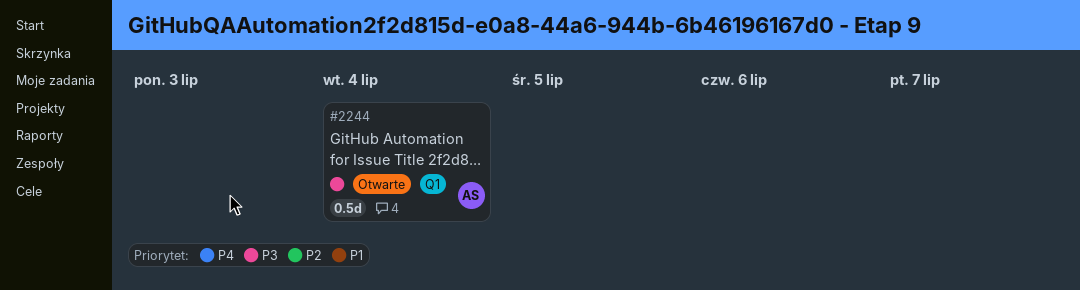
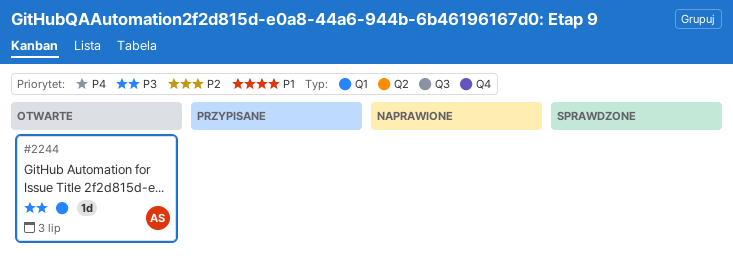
#2244, estimate: 0.5d -> 1d
#2244, due: Jul 4 -> Jul 3

